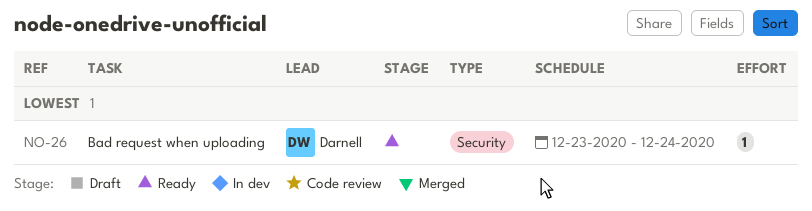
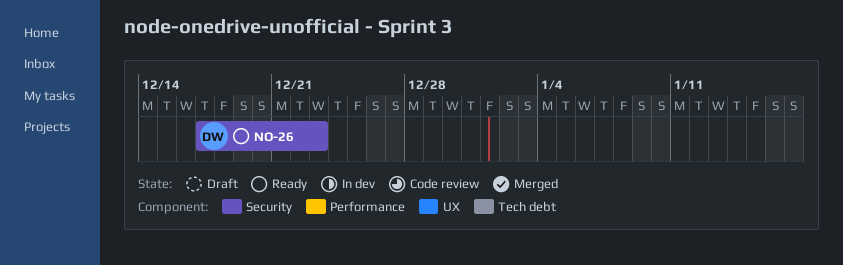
NO-26, start: Dec 23 -> Dec 17
NO-26, due: Dec 24 -> Dec 23

